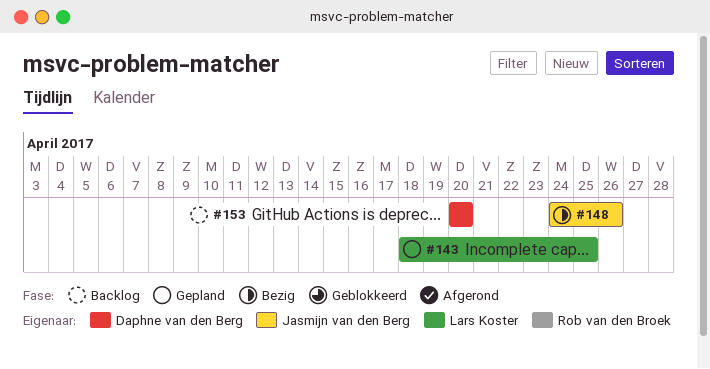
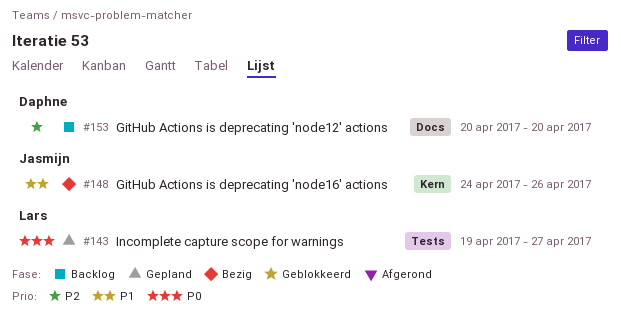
#143, start: Apr 18 -> Apr 19
#143, due: Apr 25 -> Apr 27

